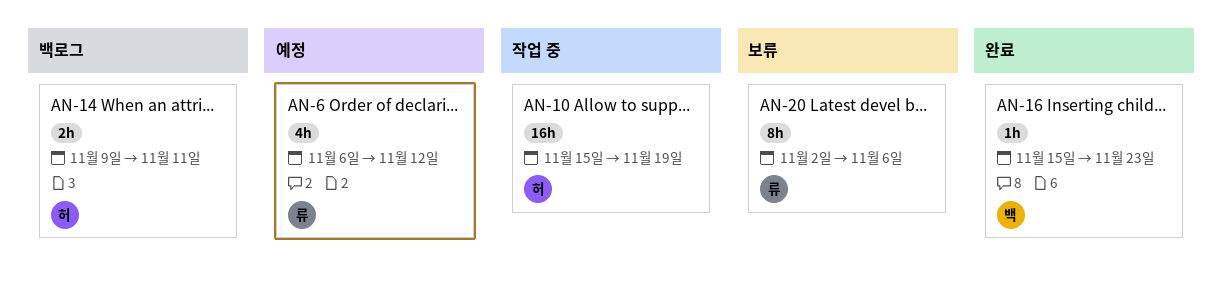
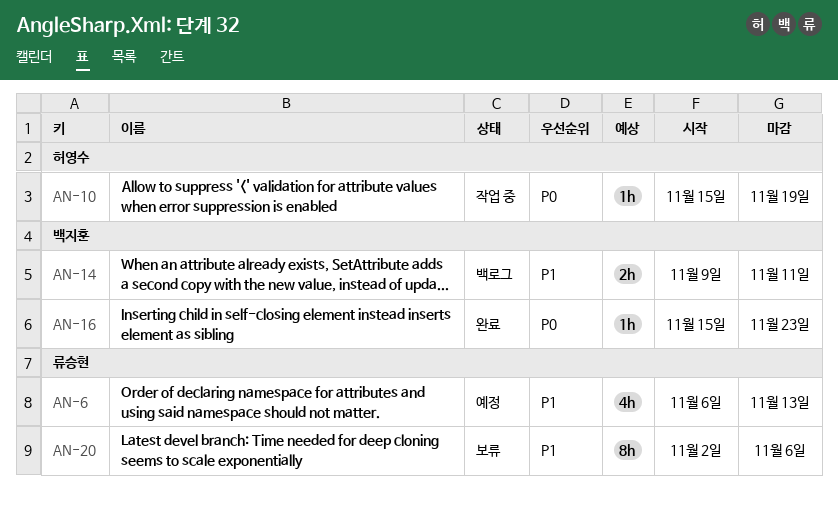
AN-6, due: Nov 12 -> Nov 13
AN-10, estimate: 16h -> 1h
AN-14, owner: 허영수 -> 백지훈

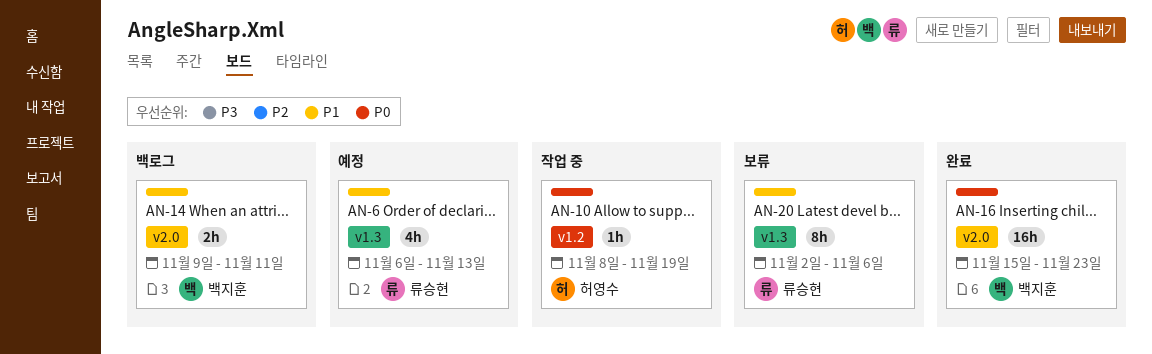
AN-10, start: Nov 15 -> Nov 8
AN-16, estimate: 1h -> 16h

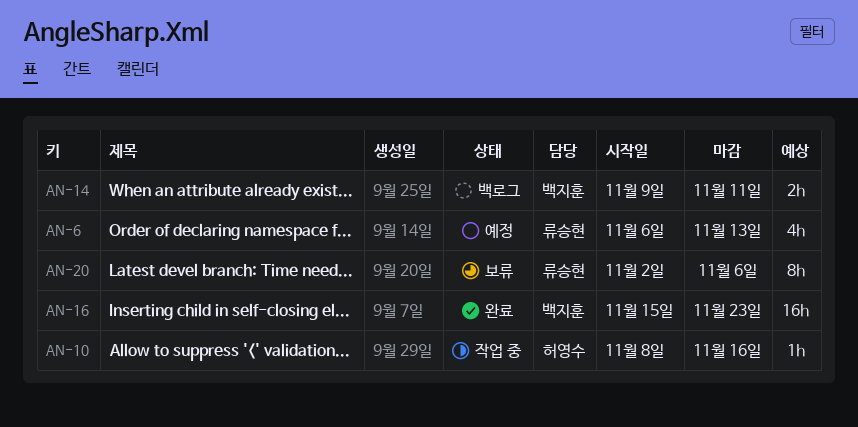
AN-10, due: Nov 19 -> Nov 16

